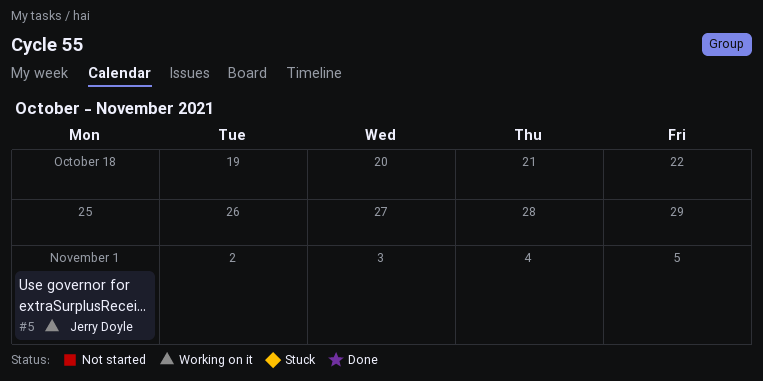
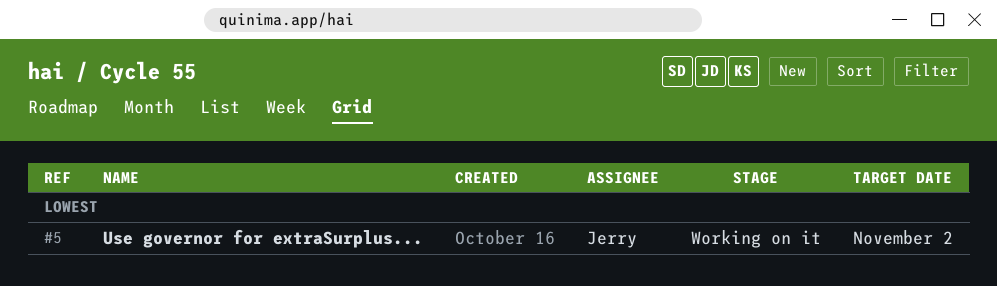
#5, due: Nov 1 -> Nov 2

